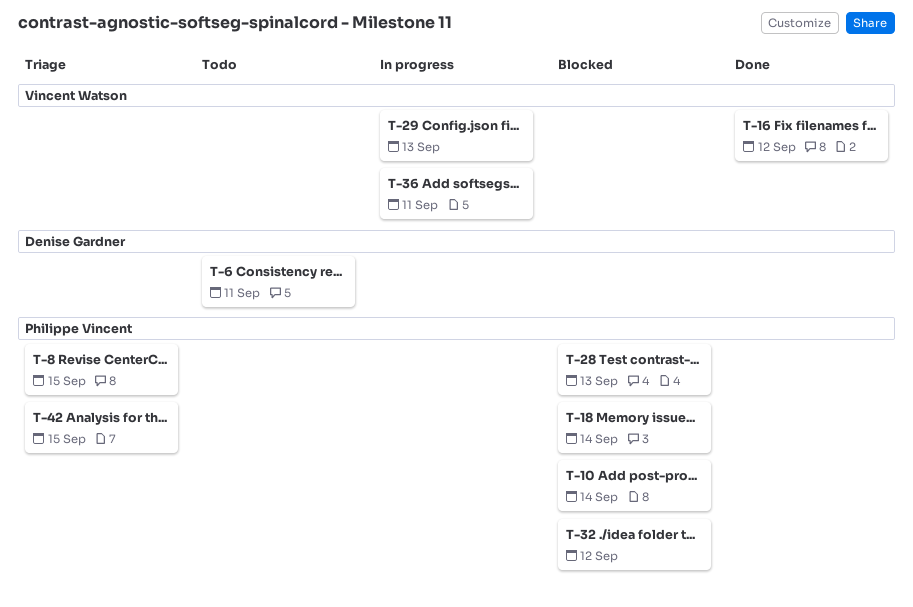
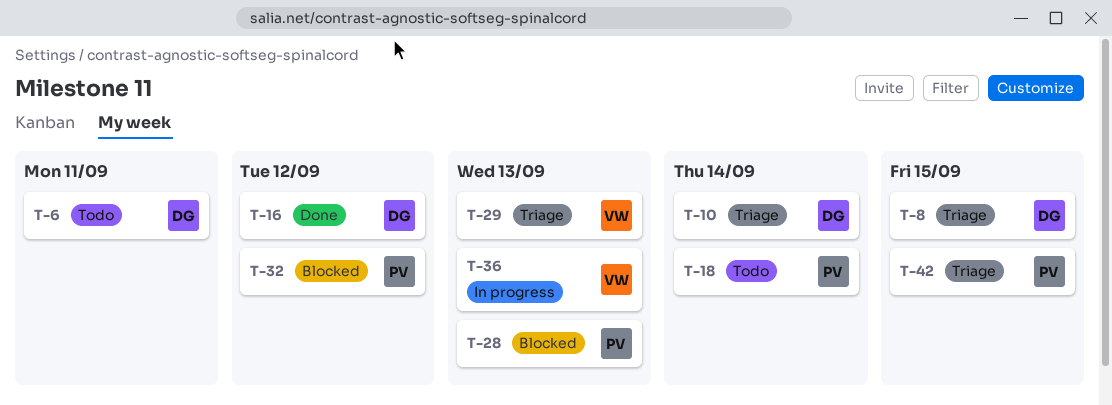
T-8, owner: Philippe Vincent -> Denise Gardner
T-10, status: Blocked -> Triage
T-10, owner: Philippe Vincent -> Denise Gardner
T-16, owner: Vincent Watson -> Denise Gardner
T-18, status: Blocked -> Todo
T-29, status: In progress -> Triage
T-36, day: Sep 11 -> Sep 13

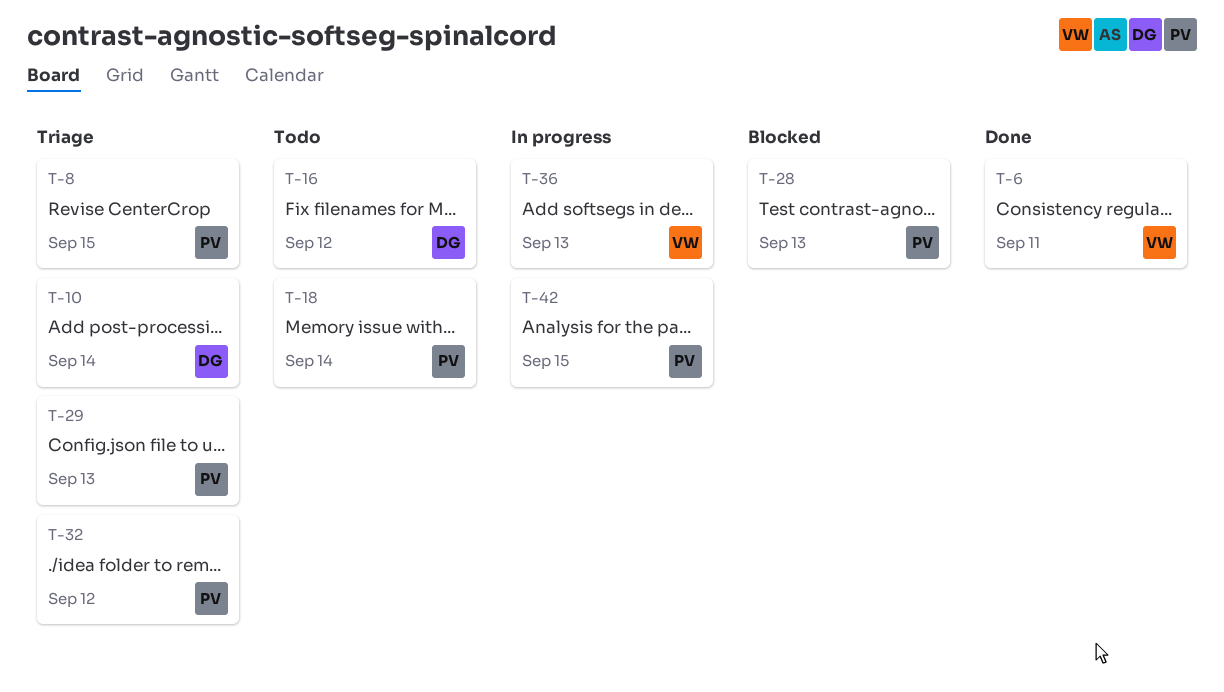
T-6, status: Todo -> Done
T-6, owner: DG -> VW
T-8, owner: DG -> PV
T-16, status: Done -> Todo
T-29, owner: VW -> PV
T-32, status: Blocked -> Triage
T-42, status: Triage -> In progress

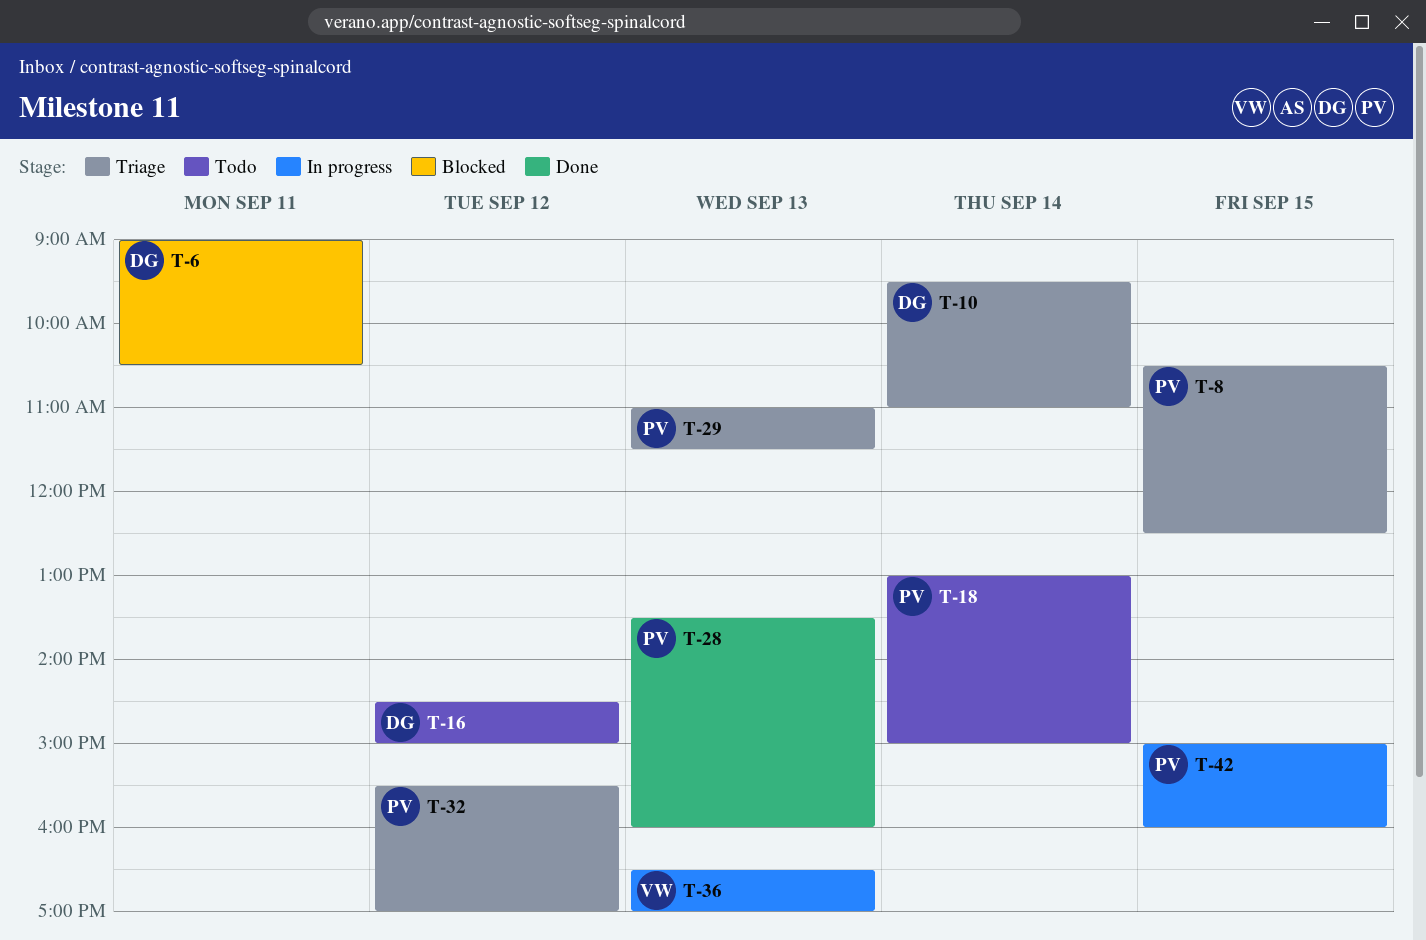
T-6, status: Done -> Blocked
T-6, owner: VW -> DG
T-28, status: Blocked -> Done

